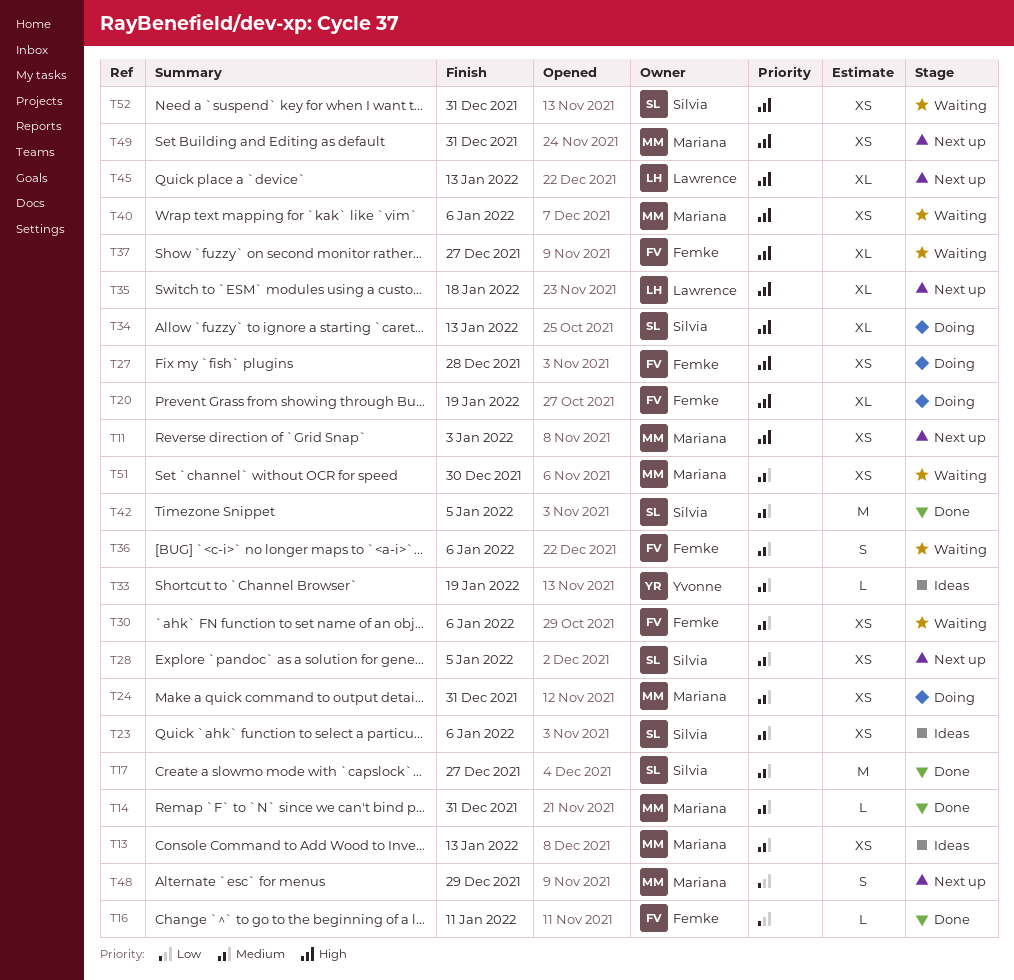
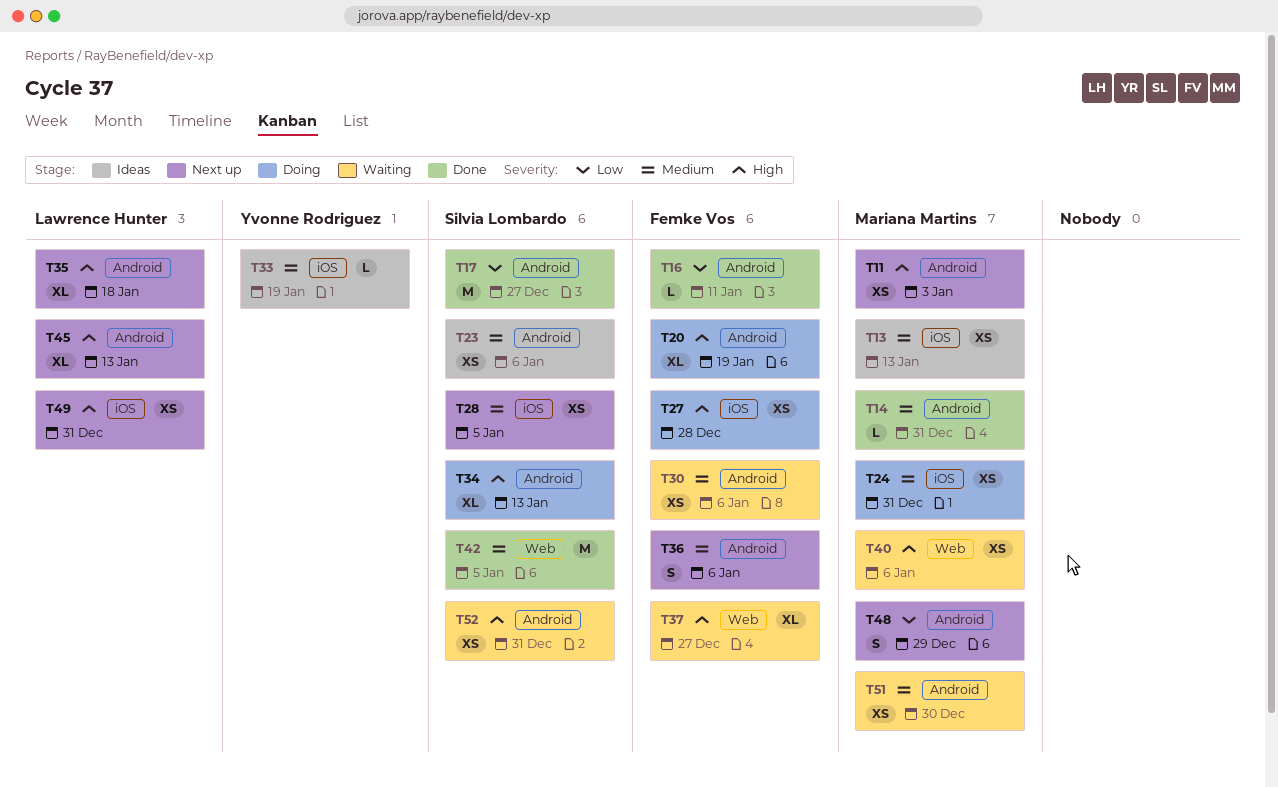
T17, priority: Medium -> Low
T36, status: Waiting -> Next up
T49, owner: Mariana Martins -> Lawrence Hunter

